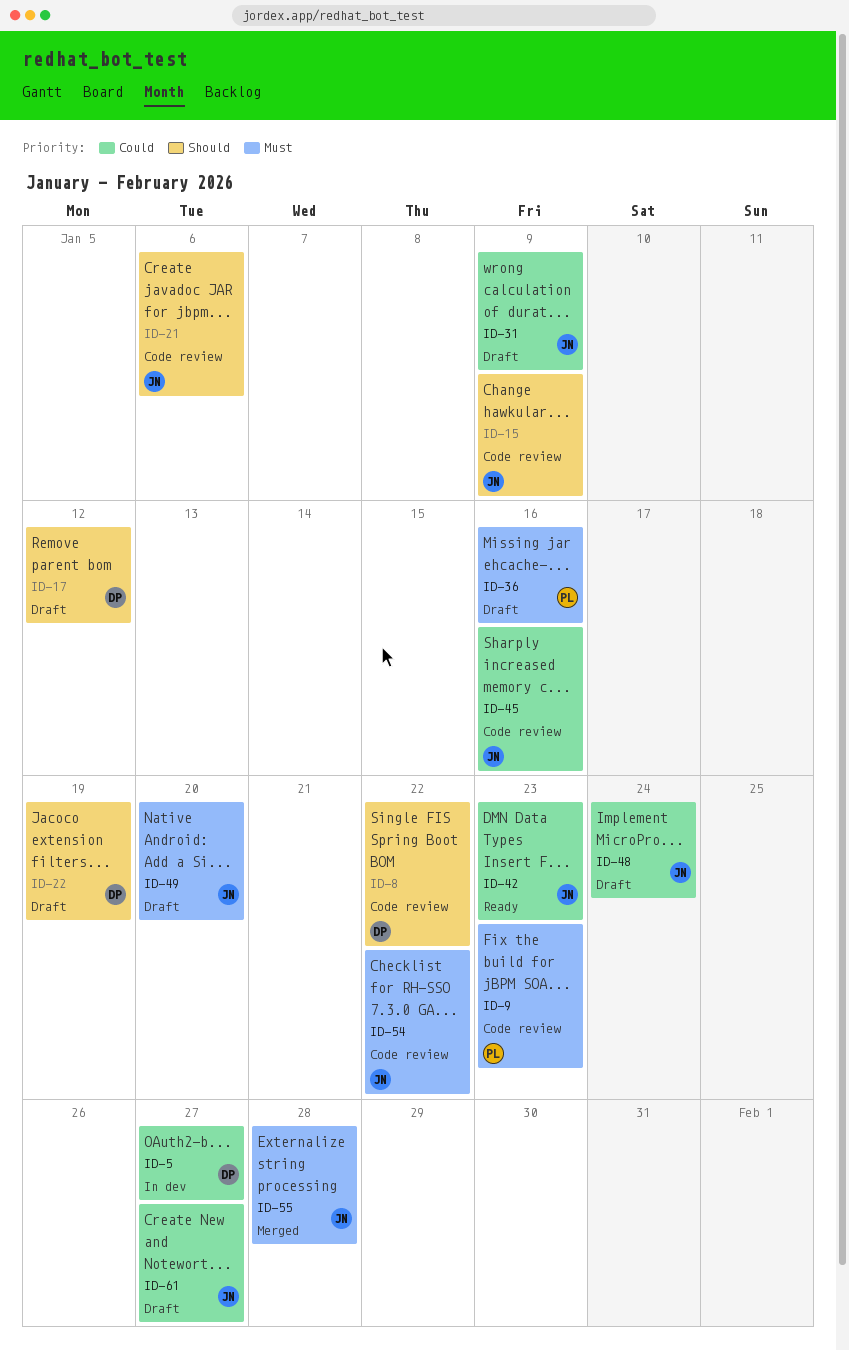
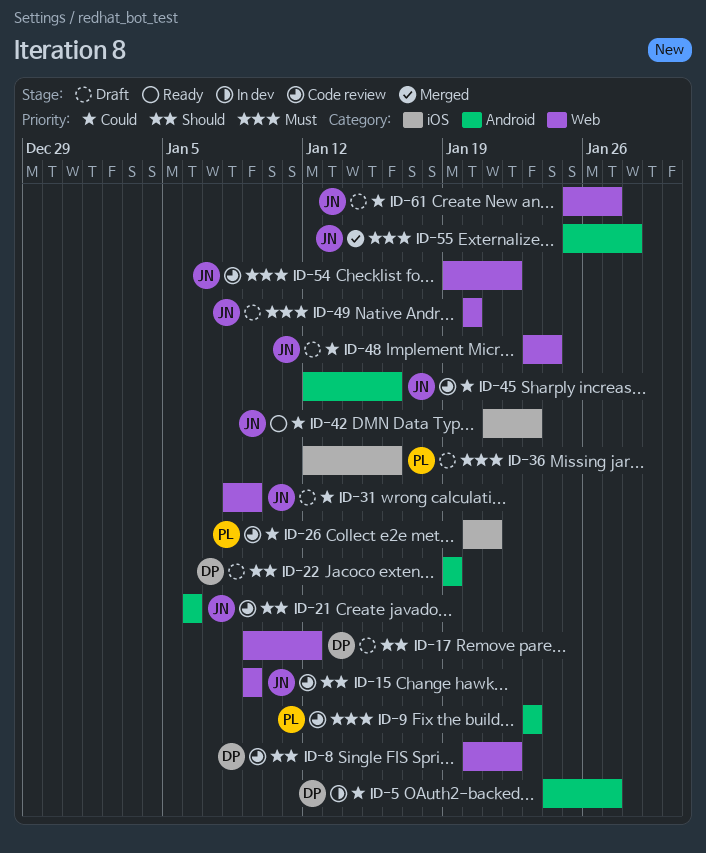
ID-26: none -> present

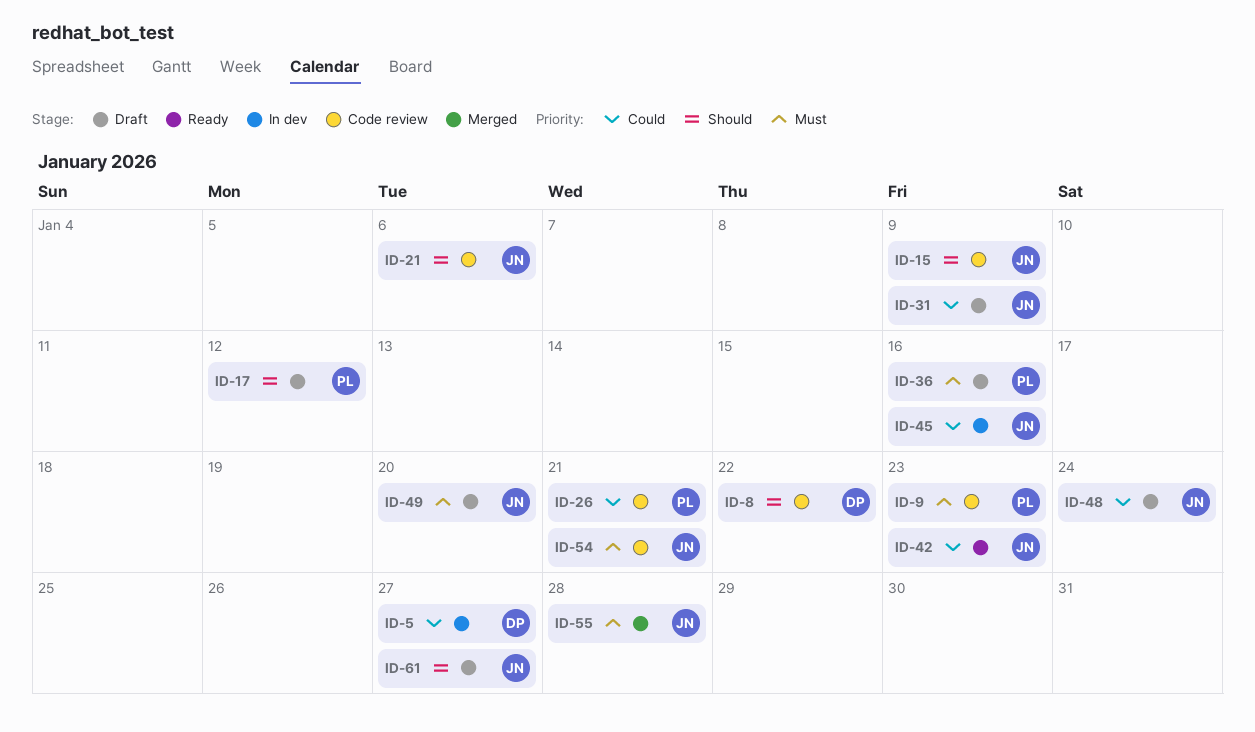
ID-17, owner: DP -> PL
ID-22: present -> none
ID-45, status: Code review -> In dev
ID-54, due: Jan 22 -> Jan 21
ID-61, priority: Could -> Should

